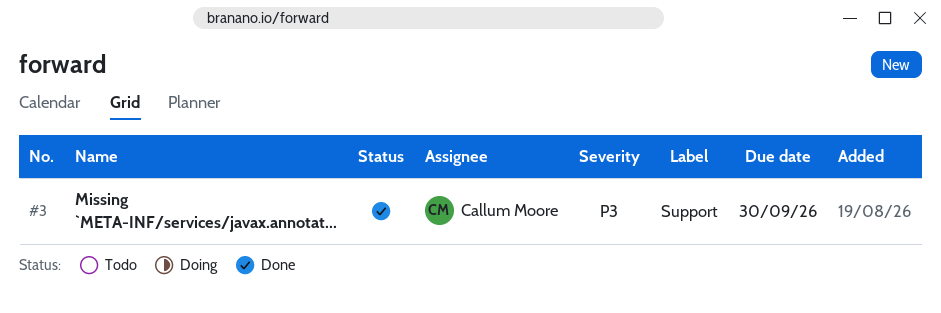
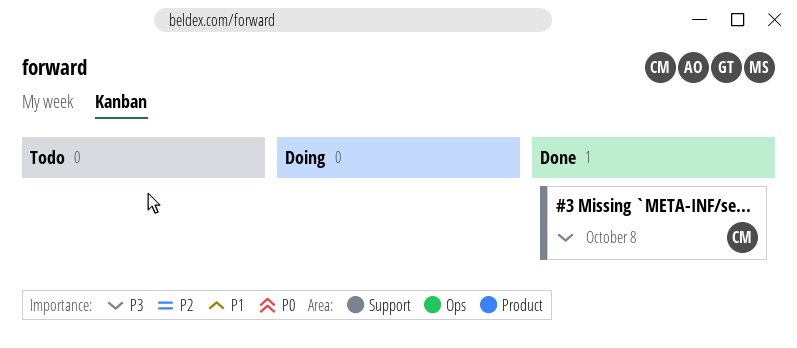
#3, due: Sep 30 -> Oct 8

